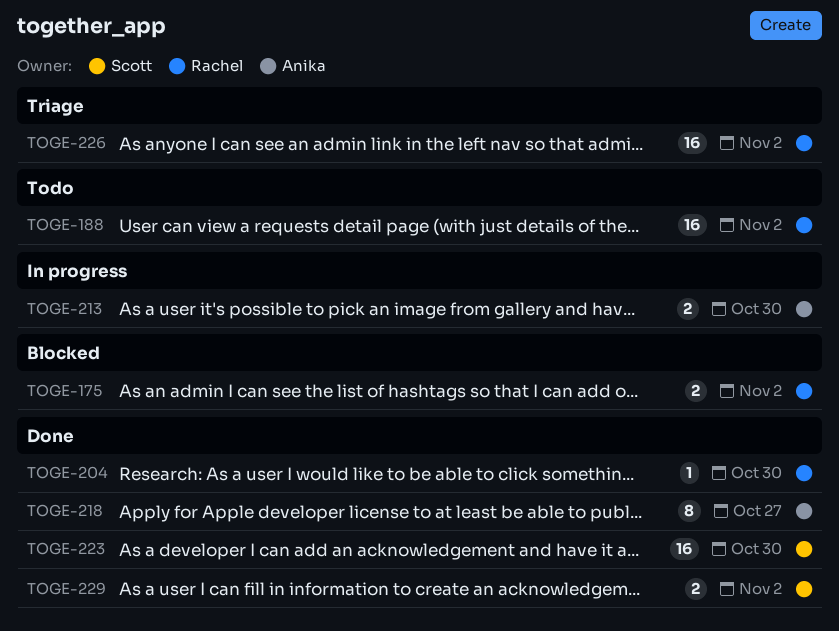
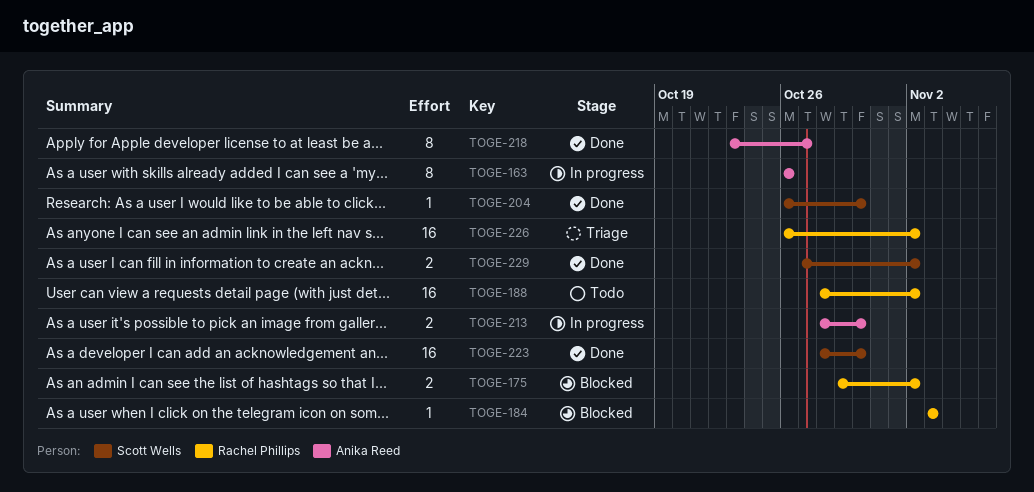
TOGE-163: none -> present
TOGE-184: none -> present
TOGE-204, owner: Rachel Phillips -> Scott Wells

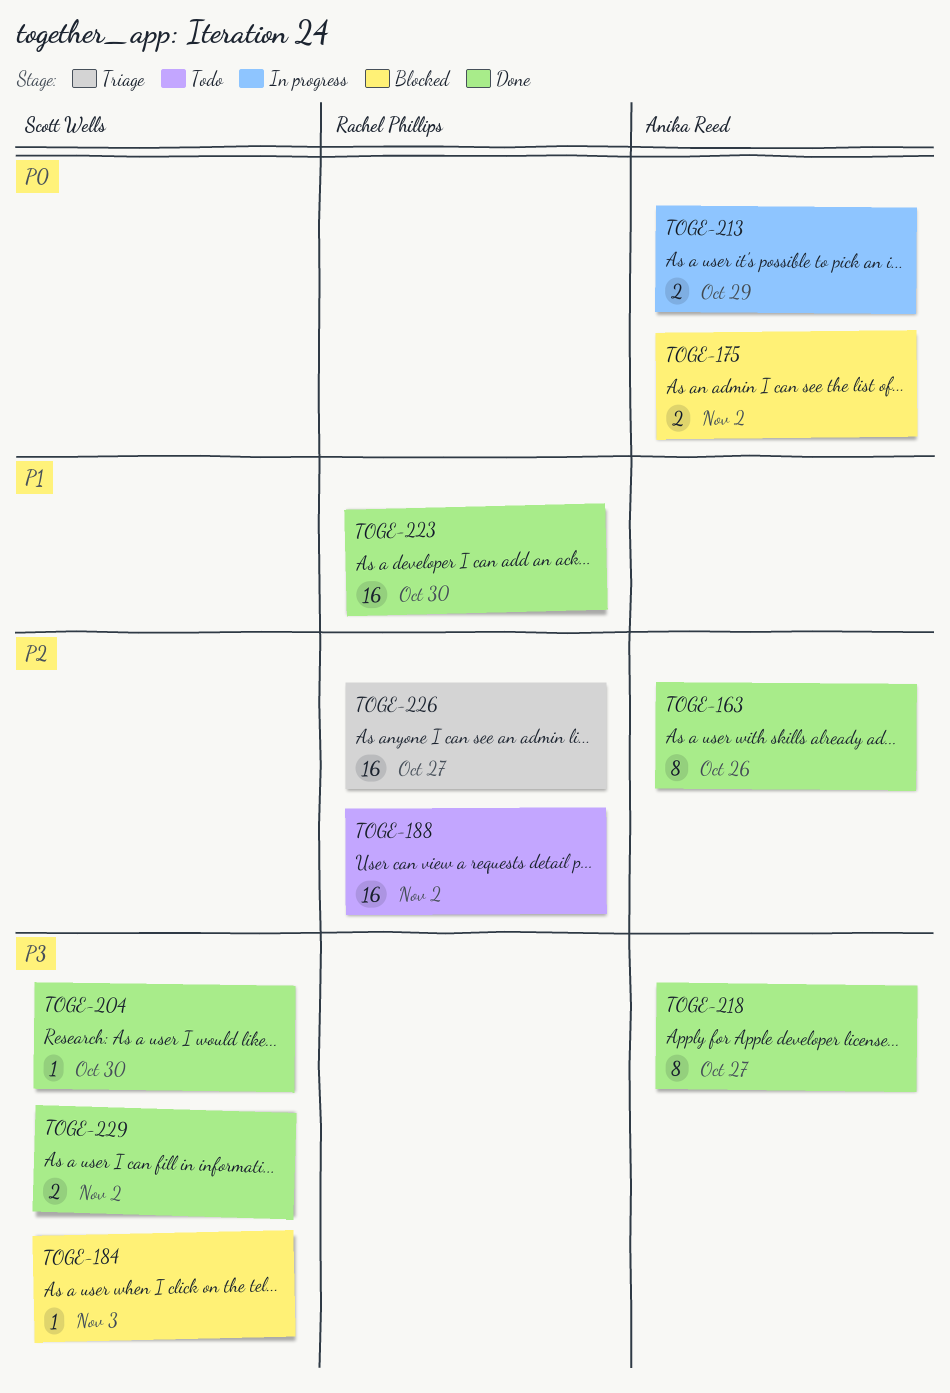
TOGE-163, status: In progress -> Done
TOGE-175, owner: Rachel Phillips -> Anika Reed
TOGE-184, owner: Rachel Phillips -> Scott Wells
TOGE-213, due: Oct 30 -> Oct 29
TOGE-223, owner: Scott Wells -> Rachel Phillips
TOGE-226, due: Nov 2 -> Oct 27

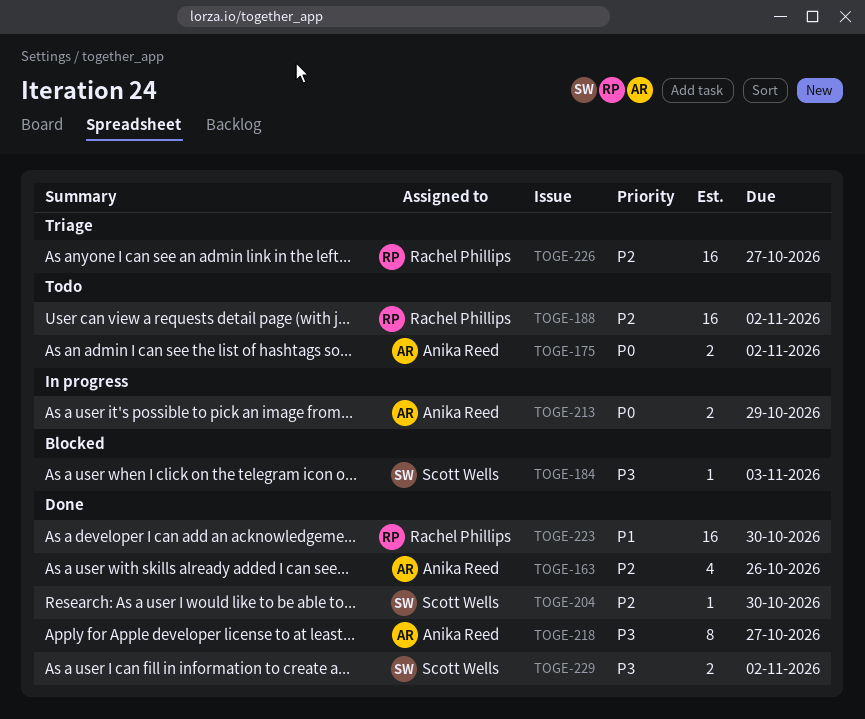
TOGE-163, estimate: 8 -> 4
TOGE-175, status: Blocked -> Todo
TOGE-204, priority: P3 -> P2

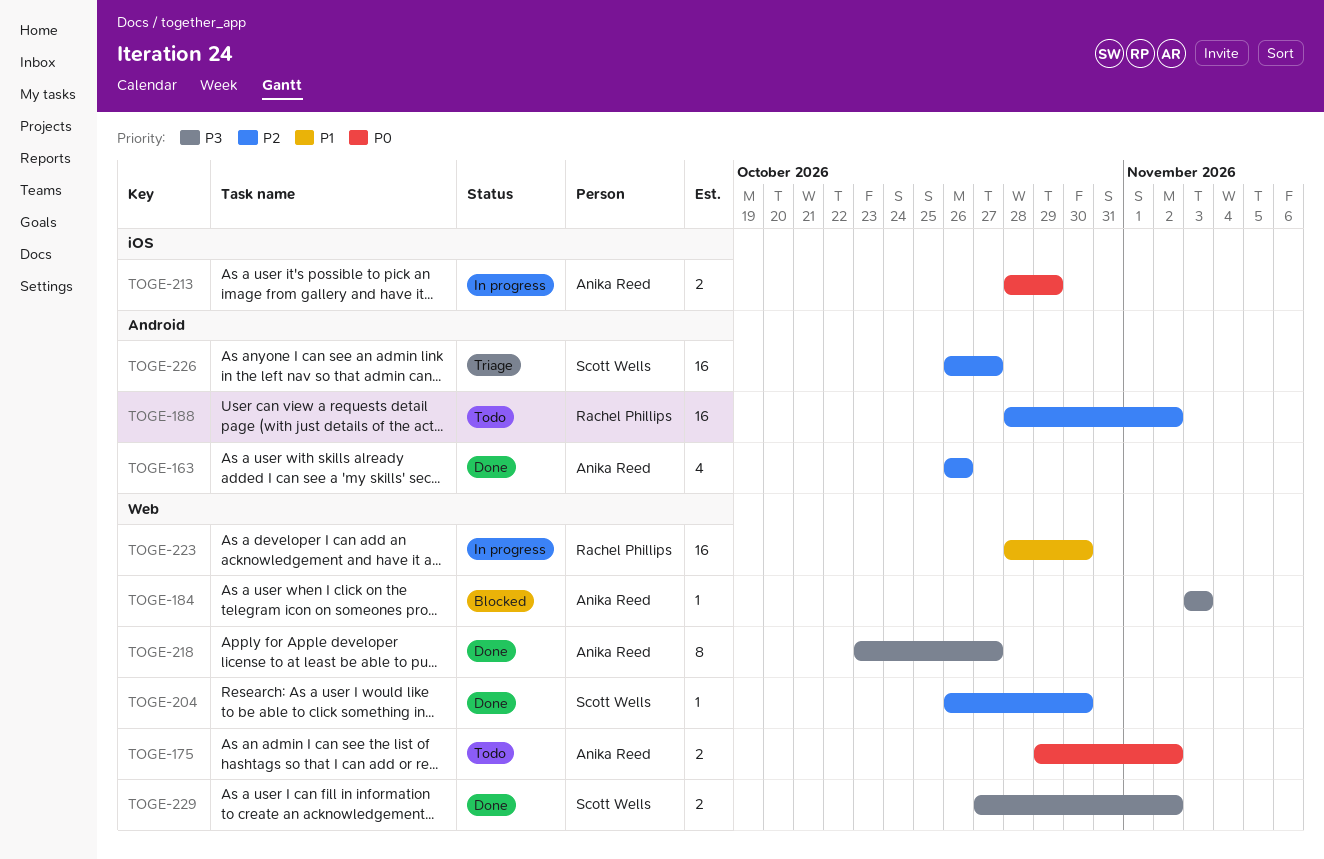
TOGE-184, owner: Scott Wells -> Anika Reed
TOGE-223, status: Done -> In progress
TOGE-226, owner: Rachel Phillips -> Scott Wells

